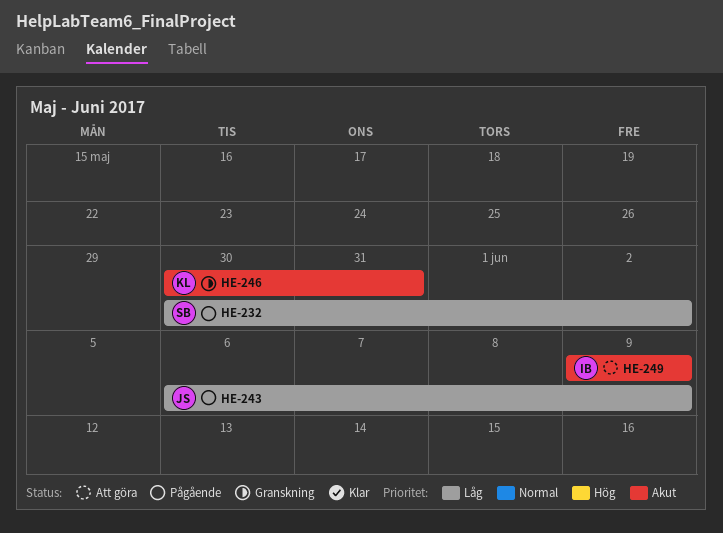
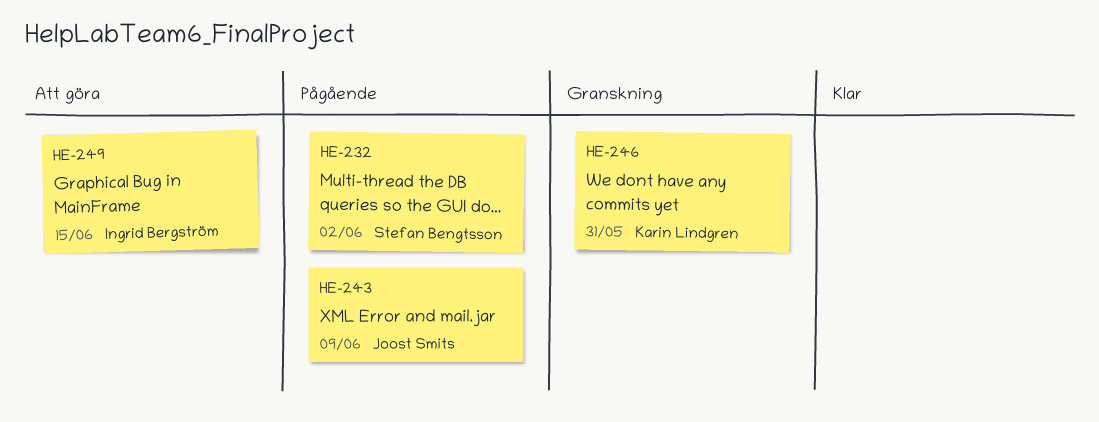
HE-249, due: Jun 9 -> Jun 15

